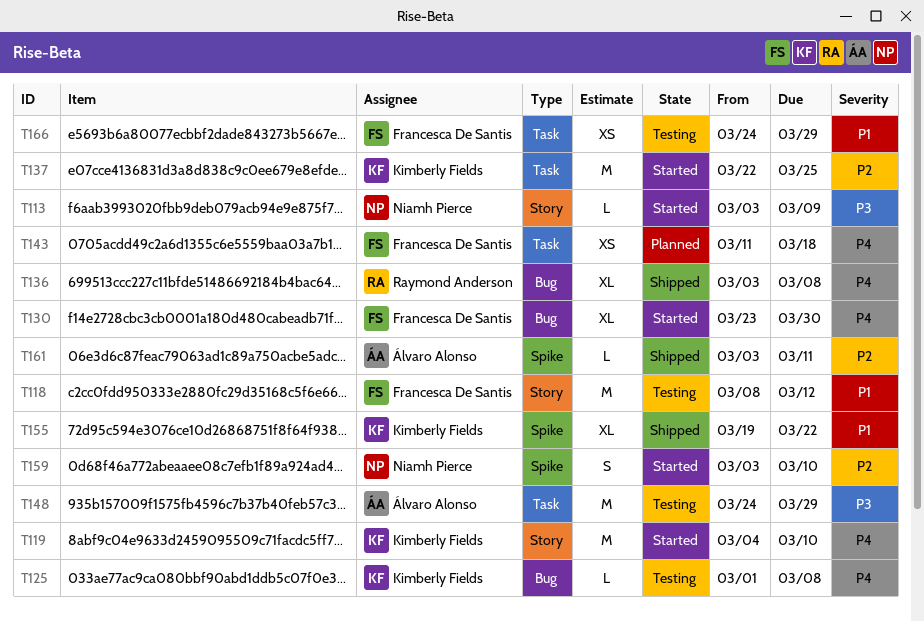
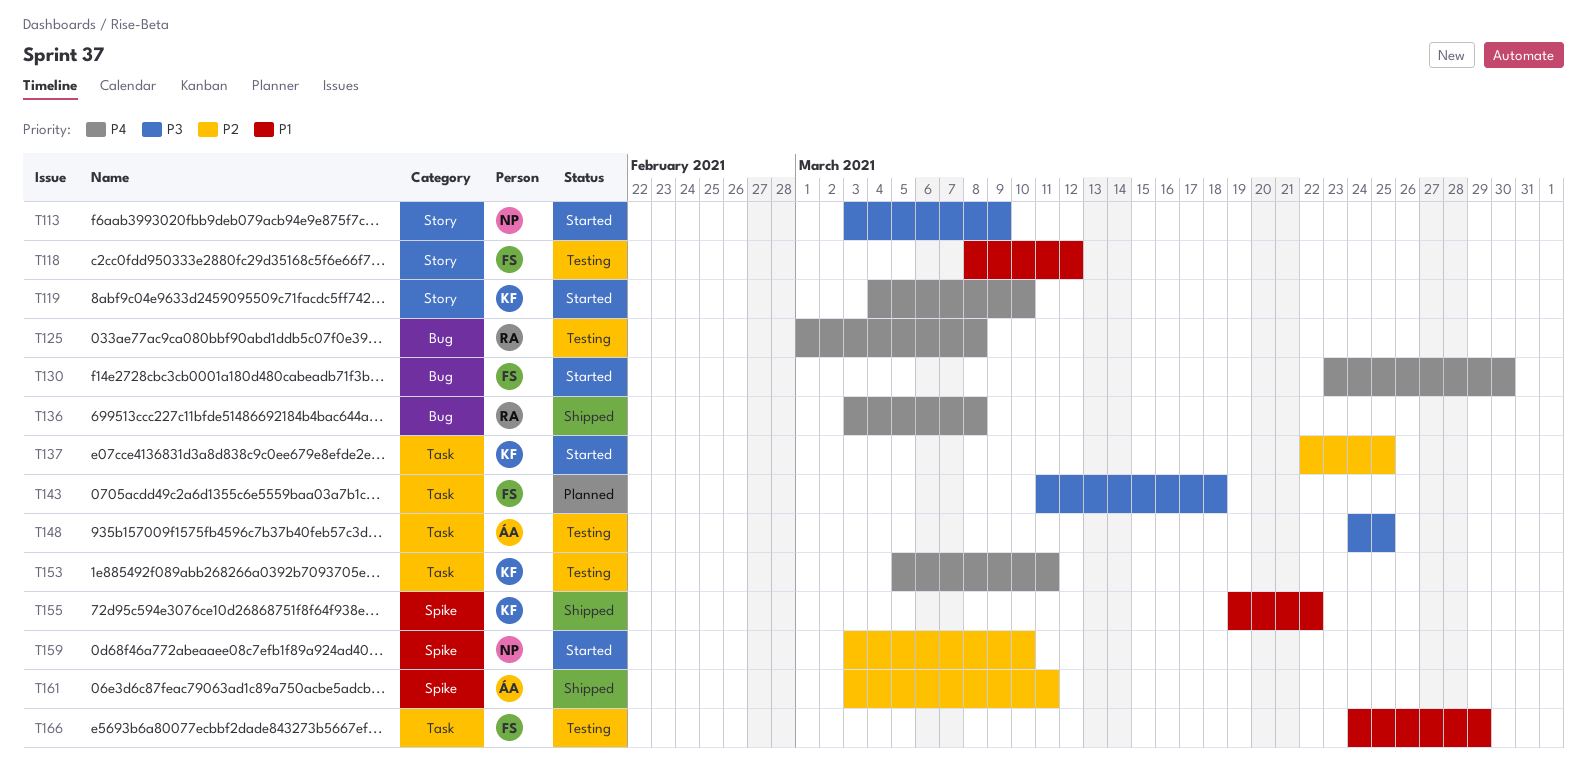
T125, owner: Kimberly Fields -> Raymond Anderson
T143, priority: P4 -> P3
T148, due: Mar 29 -> Mar 25
T153: none -> present

